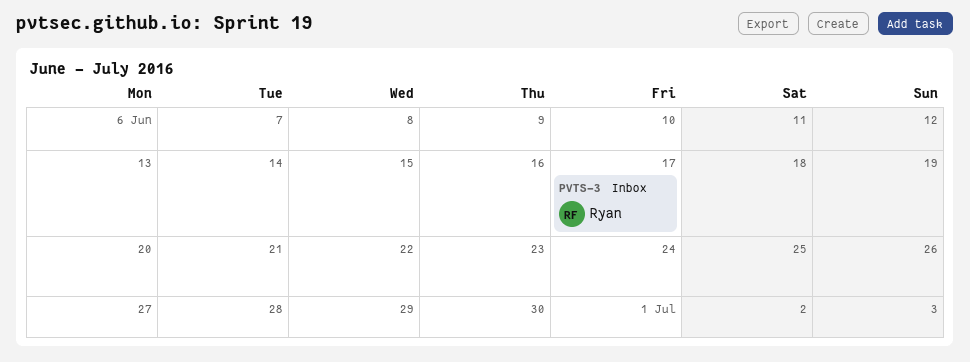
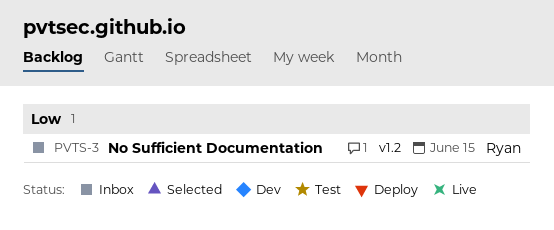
PVTS-3, due: Jun 17 -> Jun 15

